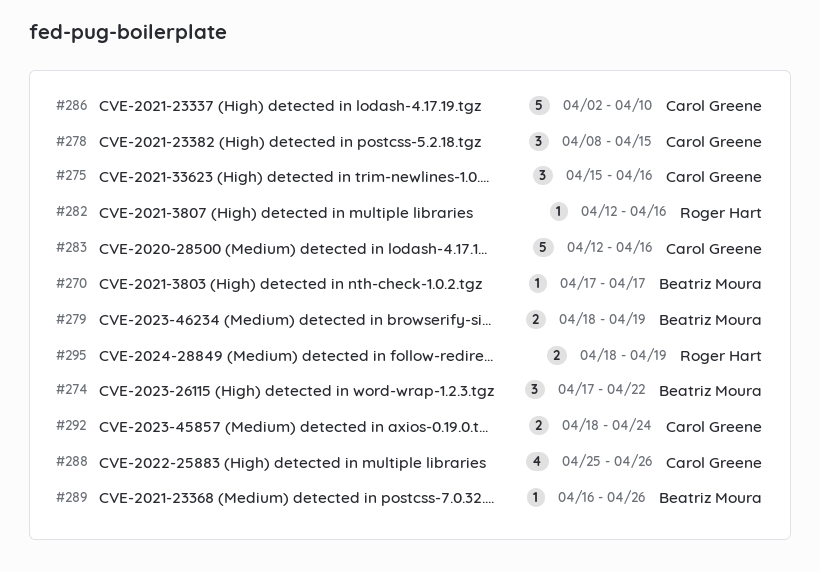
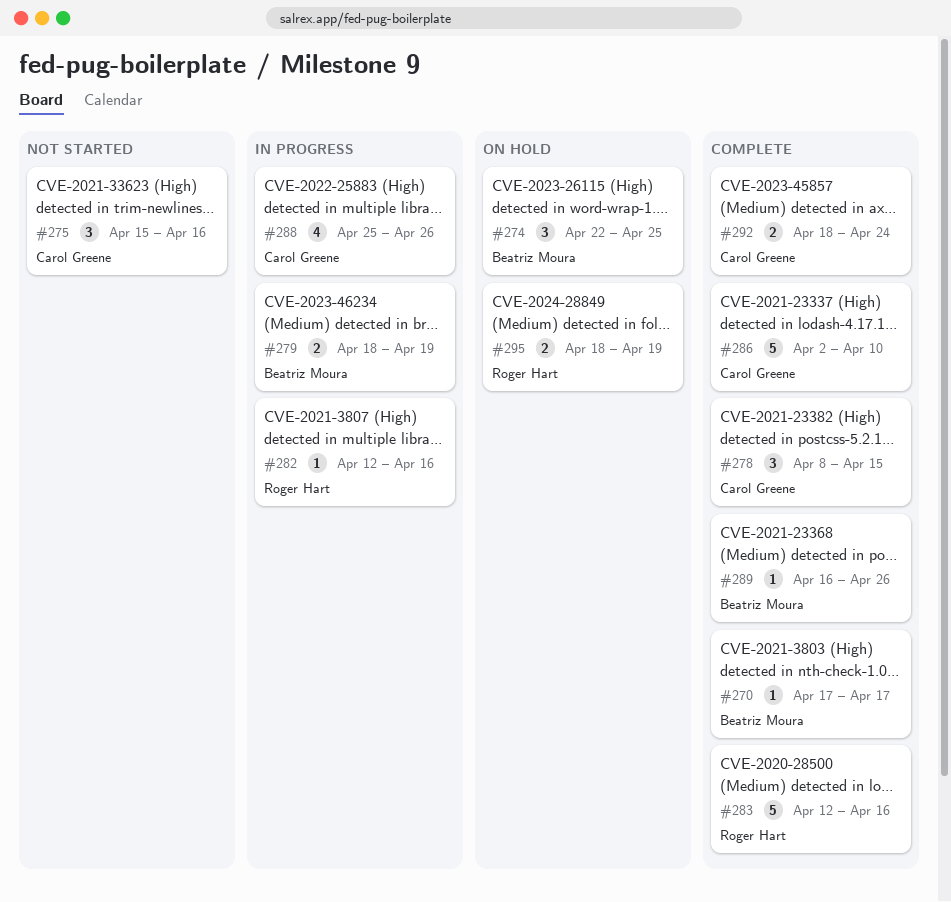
#274, start: Apr 17 -> Apr 22
#274, due: Apr 22 -> Apr 25
#283, owner: Carol Greene -> Roger Hart

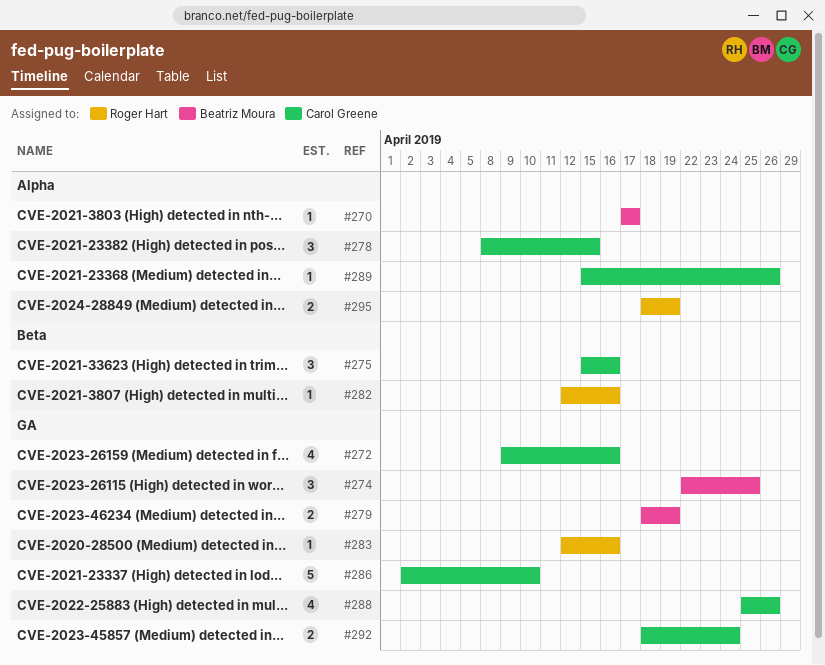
#272: none -> present
#283, estimate: 5 -> 1
#289, owner: Beatriz Moura -> Carol Greene
#289, start: Apr 16 -> Apr 15

